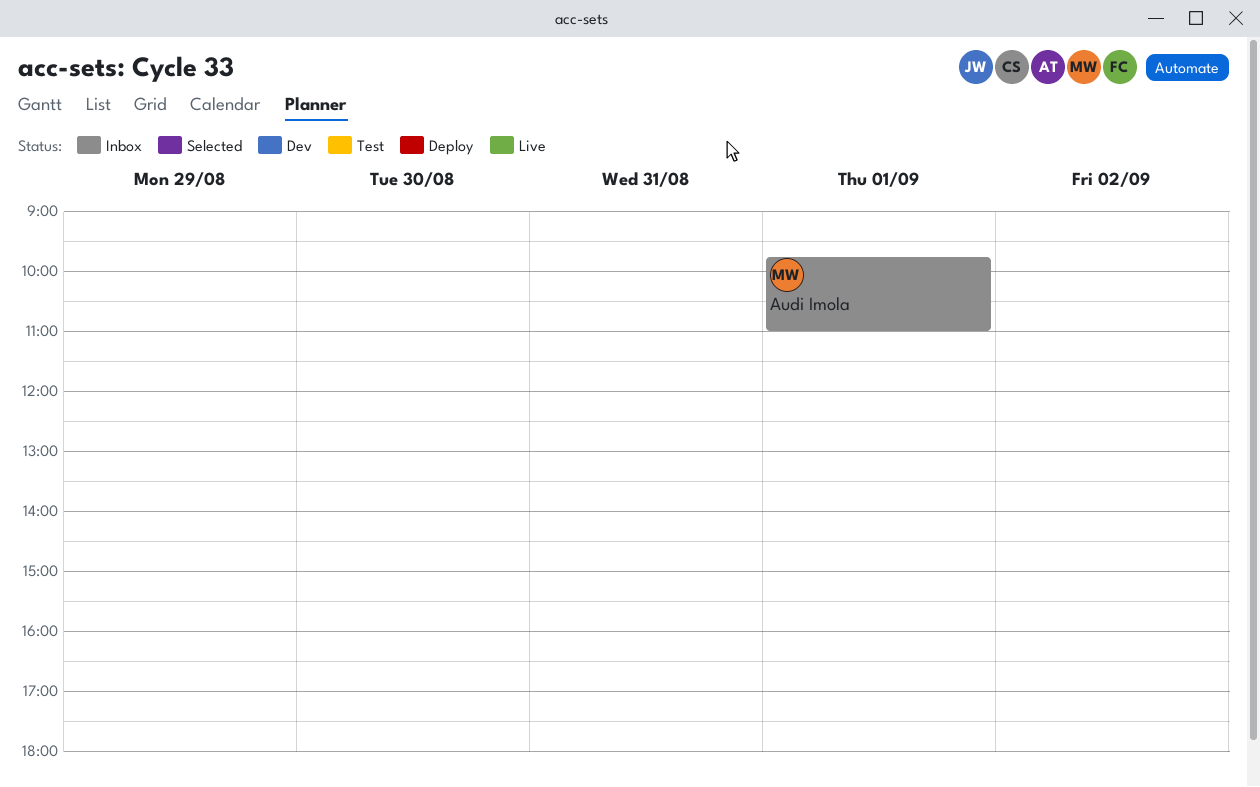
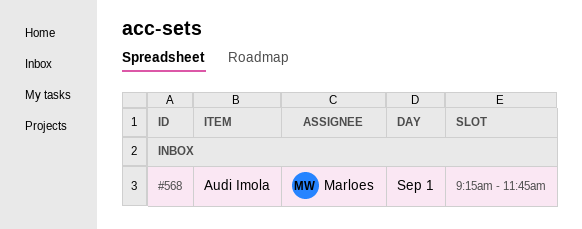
Audi Imola, begins: 09:45 -> 09:15
Audi Imola, ends: 11:00 -> 11:45

